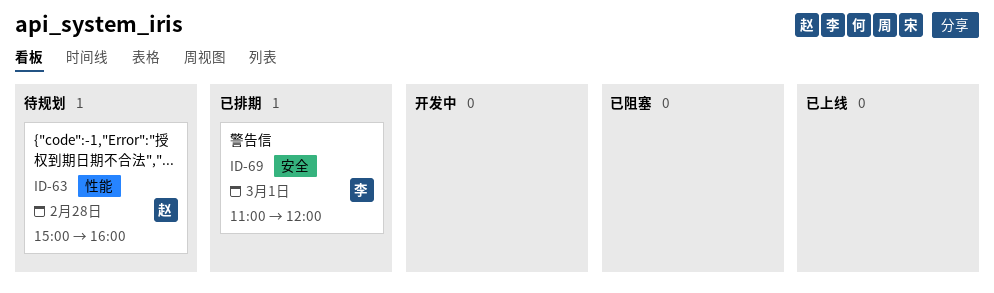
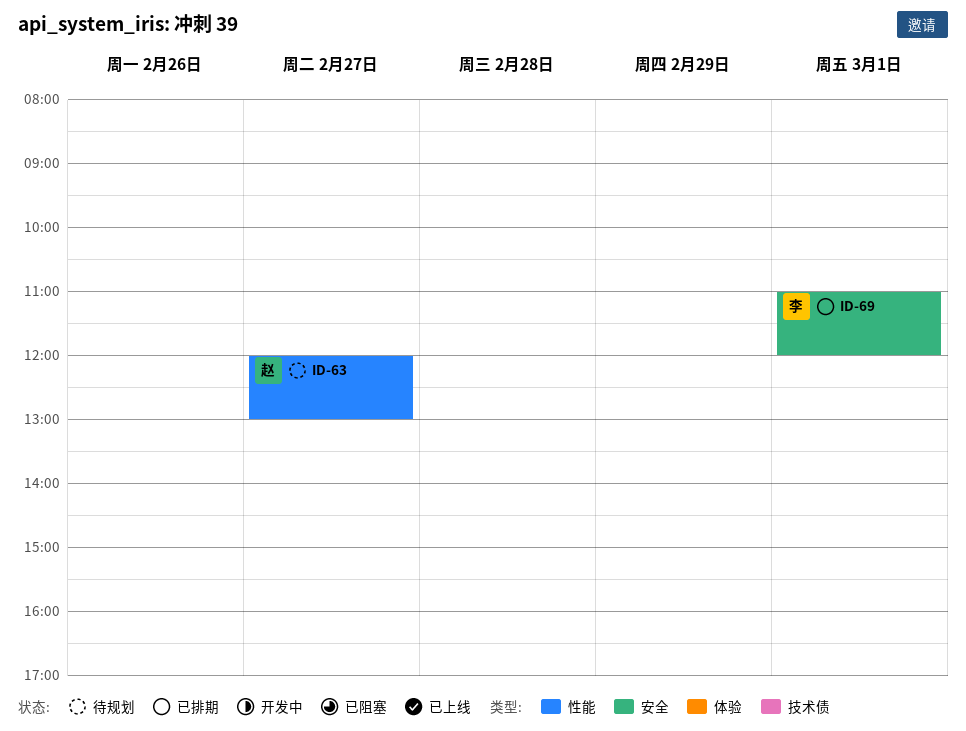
ID-63, day: Feb 28 -> Feb 27
ID-63, begins: 15:00 -> 12:00
ID-63, ends: 16:00 -> 13:00

